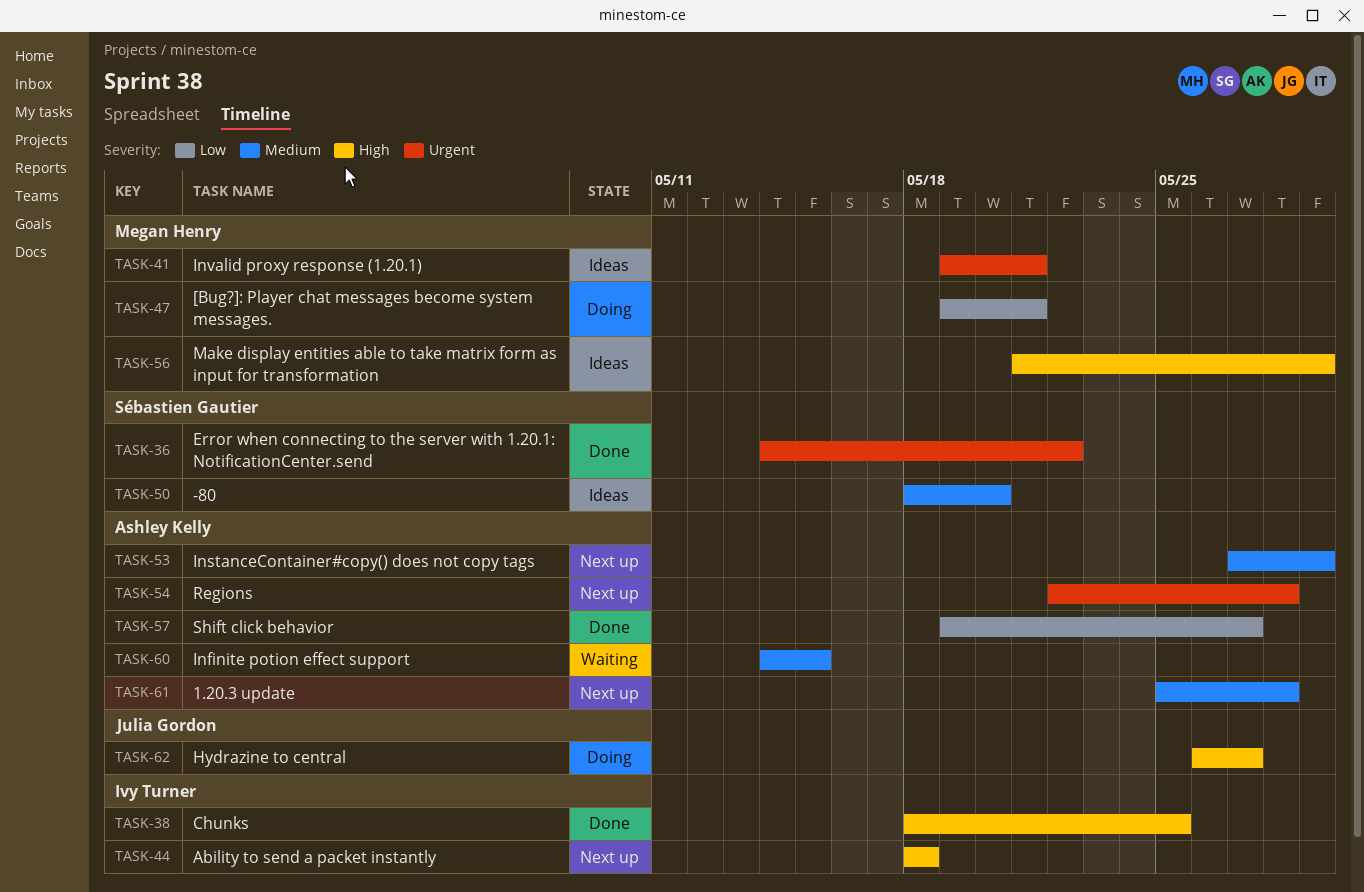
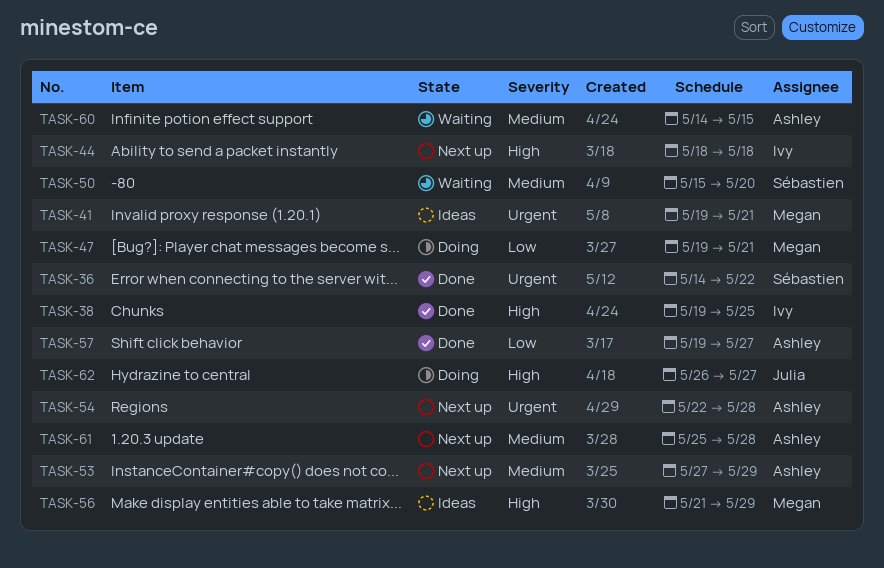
TASK-38, start: May 18 -> May 19
TASK-50, status: Ideas -> Waiting
TASK-50, start: May 18 -> May 15

